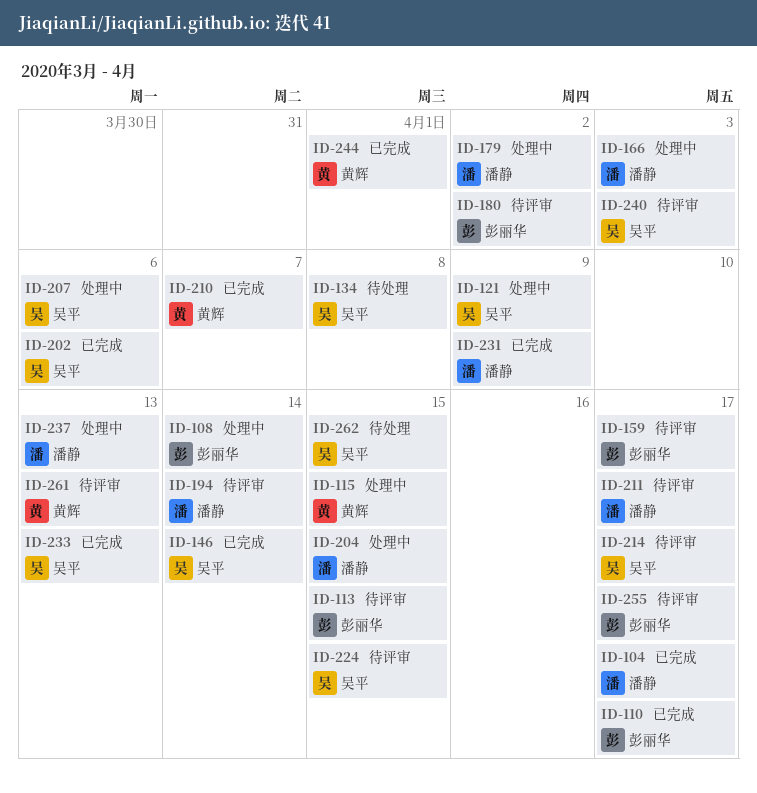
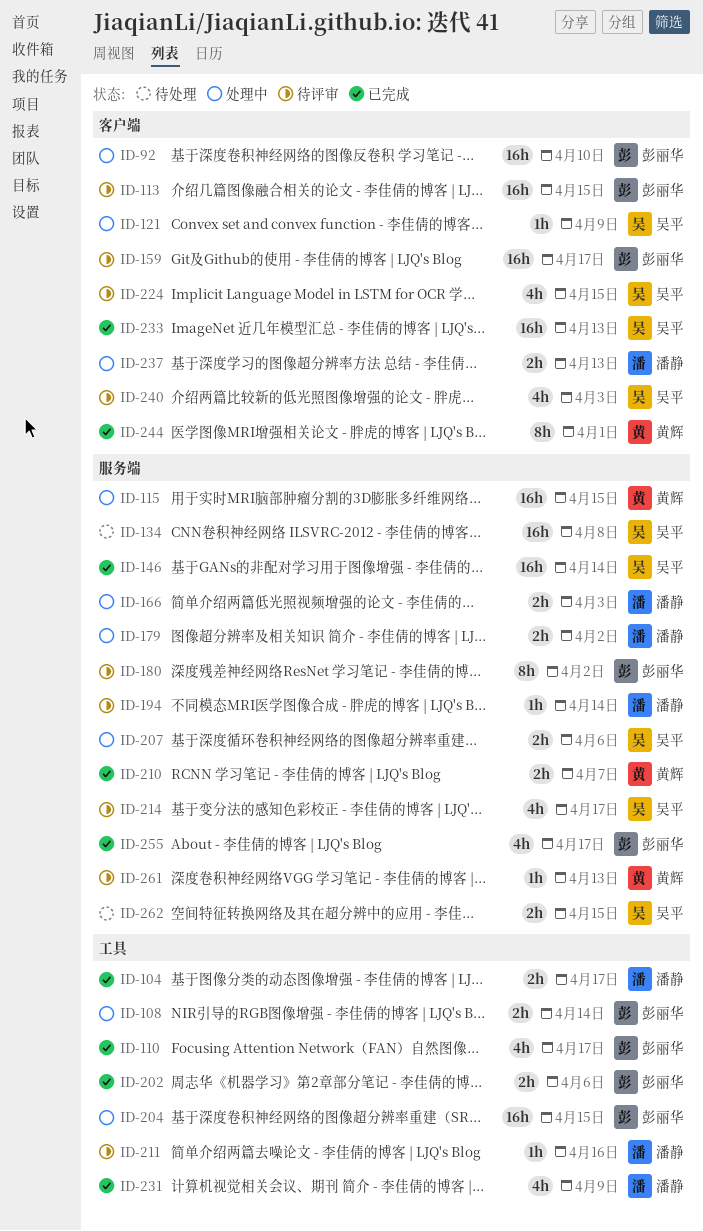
ID-92: none -> present
ID-202, owner: 吴平 -> 彭丽华
ID-204, owner: 潘静 -> 彭丽华
ID-211, due: Apr 17 -> Apr 16
ID-255, status: 待评审 -> 已完成

